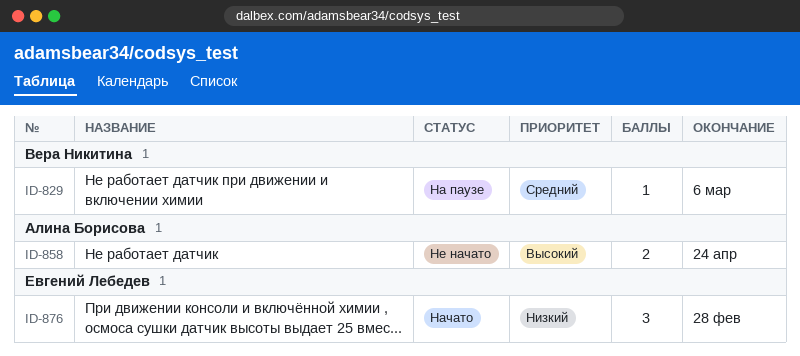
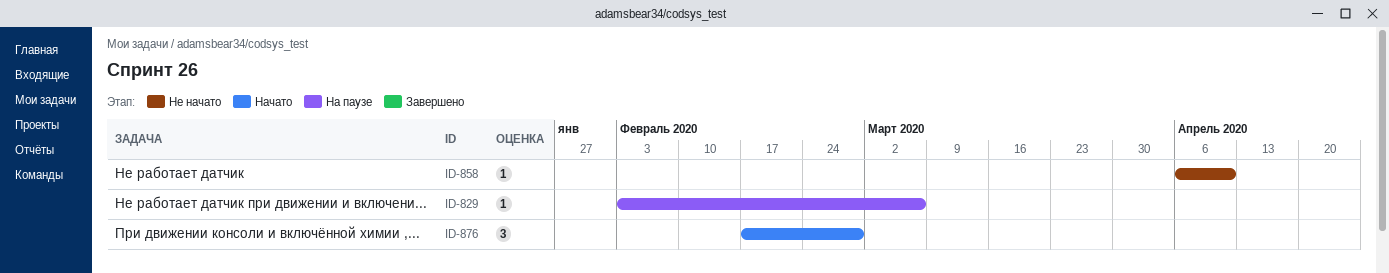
ID-858, estimate: 2 -> 1
ID-858, due: Apr 24 -> Apr 10

